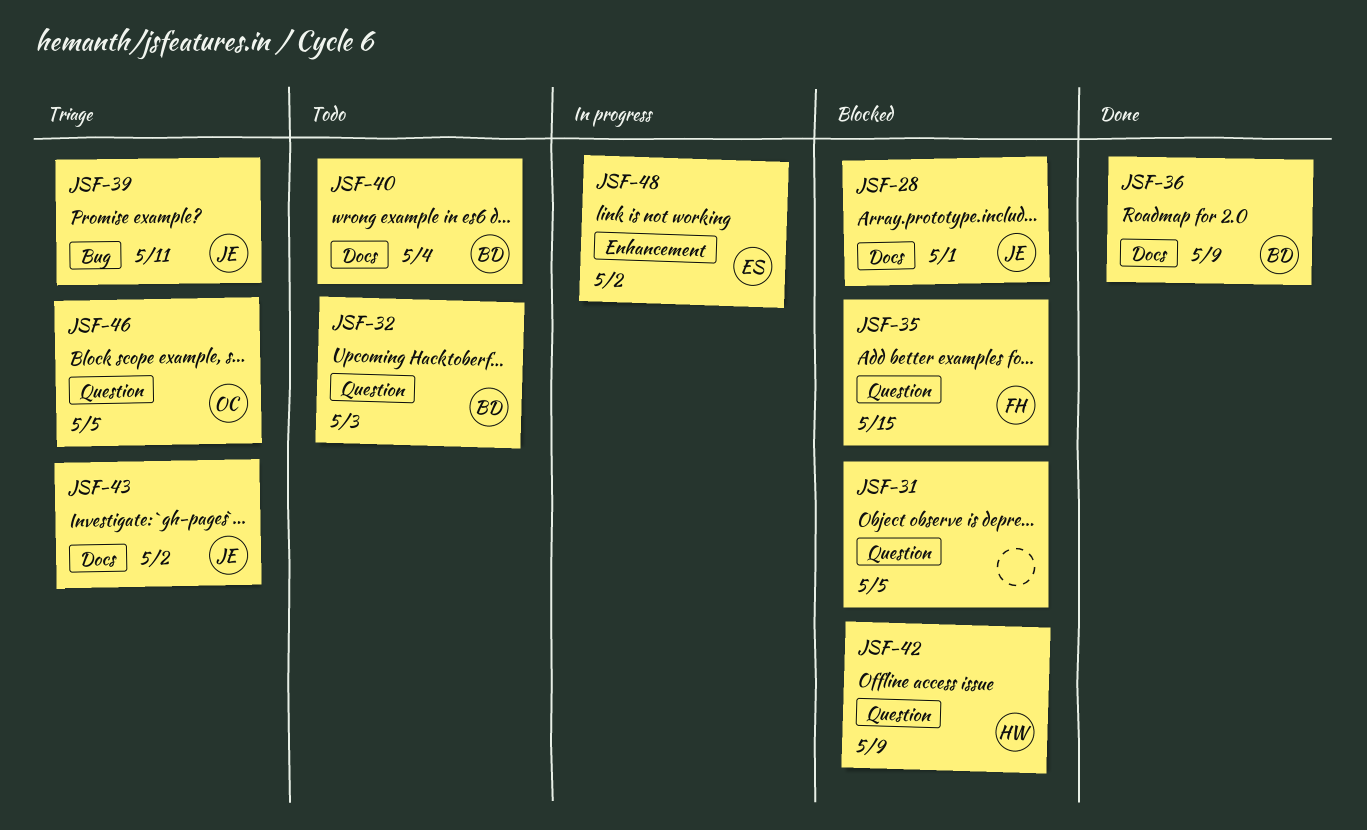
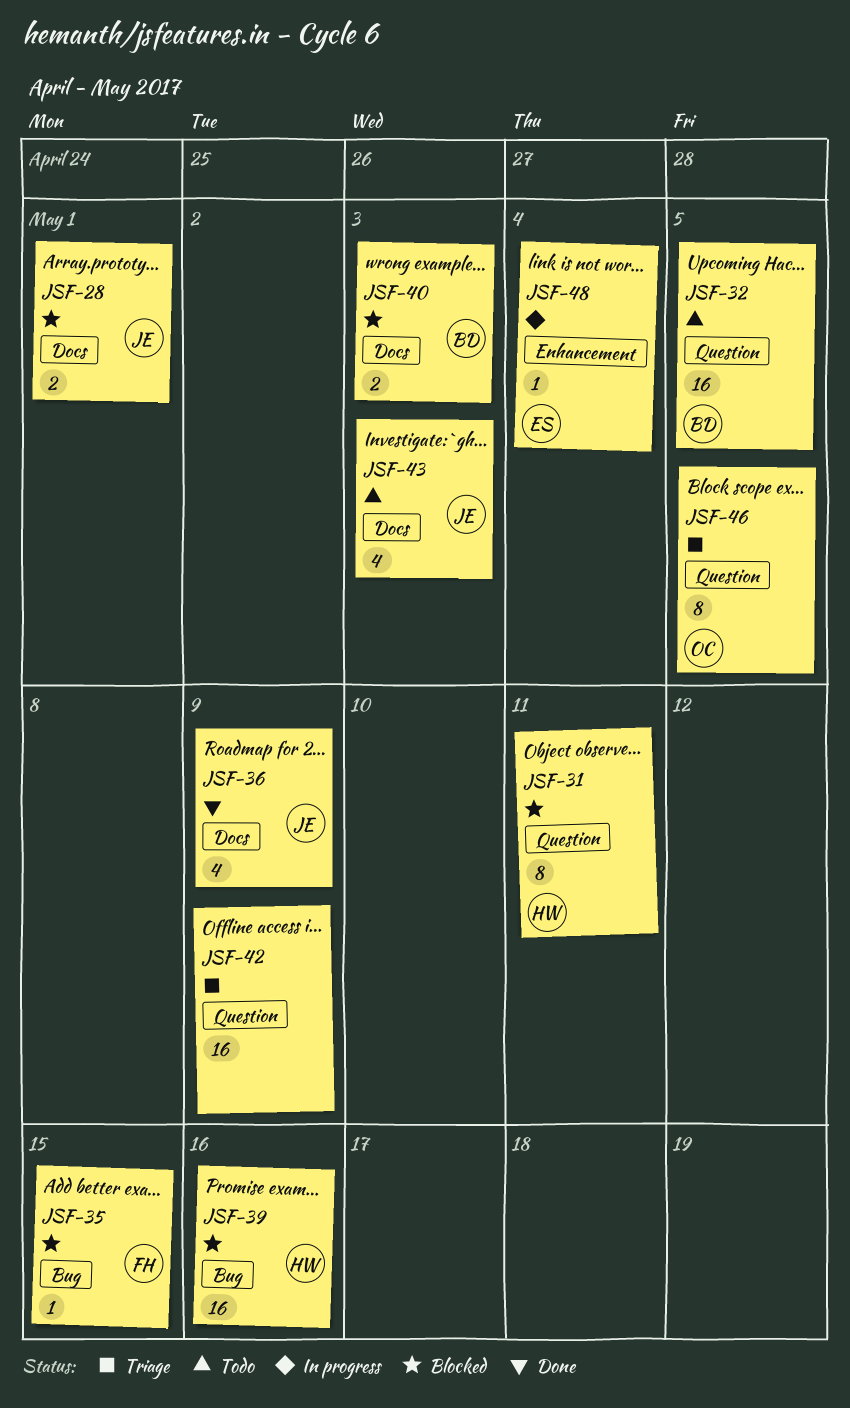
JSF-31, owner: none -> HW
JSF-31, due: May 5 -> May 11
JSF-32, due: May 3 -> May 5
JSF-35, label: Question -> Bug
JSF-36, owner: BD -> JE
JSF-39, status: Triage -> Blocked
JSF-39, owner: JE -> HW
JSF-39, due: May 11 -> May 16
JSF-40, status: Todo -> Blocked
JSF-40, due: May 4 -> May 3
JSF-42, status: Blocked -> Triage
JSF-42, owner: HW -> none
JSF-43, status: Triage -> Todo
JSF-43, due: May 2 -> May 3
JSF-48, due: May 2 -> May 4

